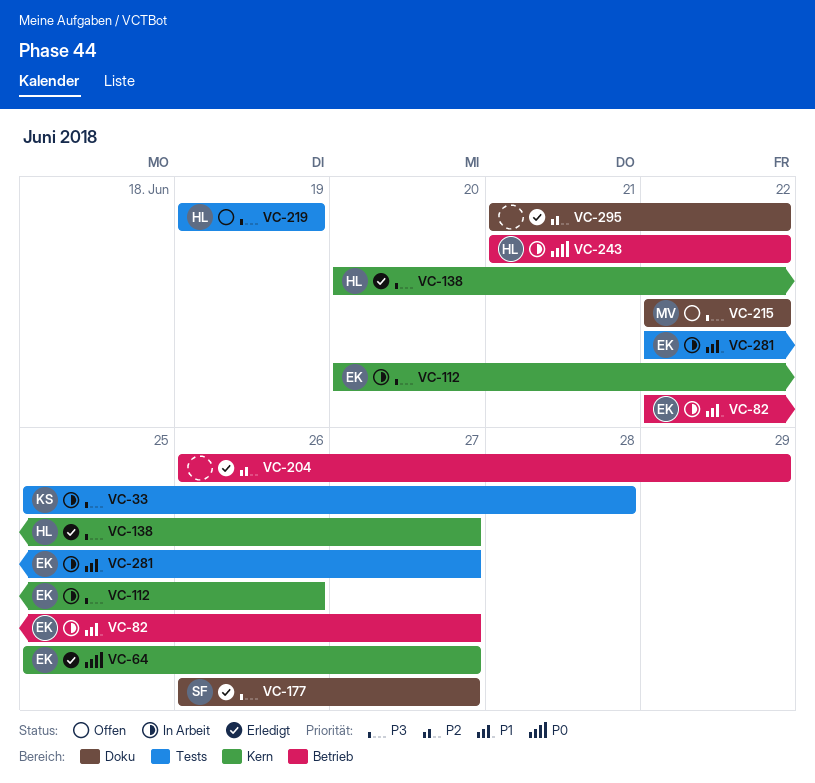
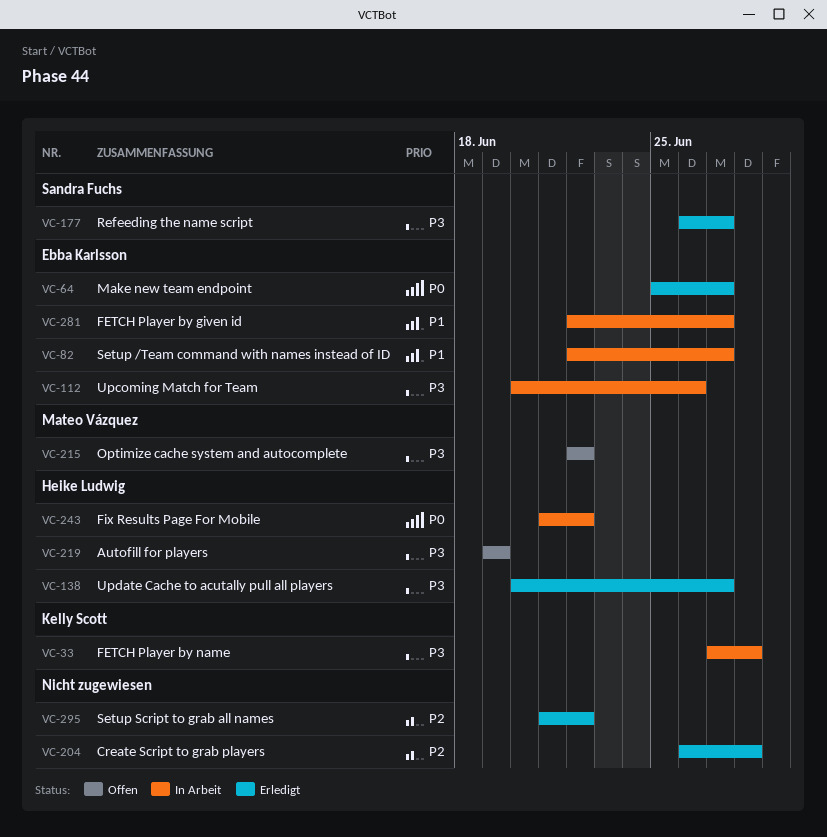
VC-33, start: Jun 25 -> Jun 27
VC-204, due: Jun 29 -> Jun 28

